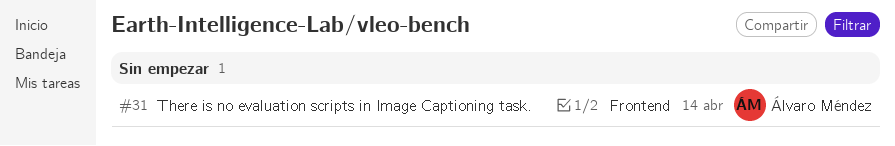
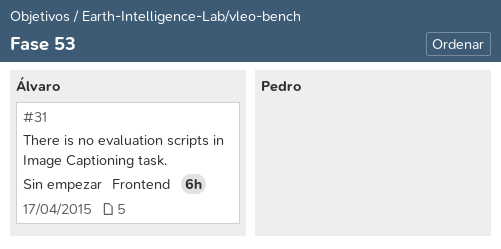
#31, due: Apr 14 -> Apr 17

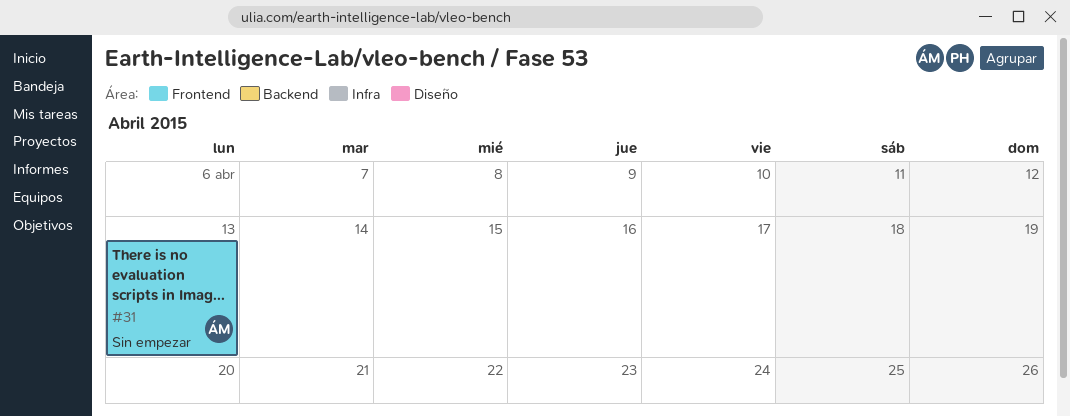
#31, due: Apr 17 -> Apr 13

